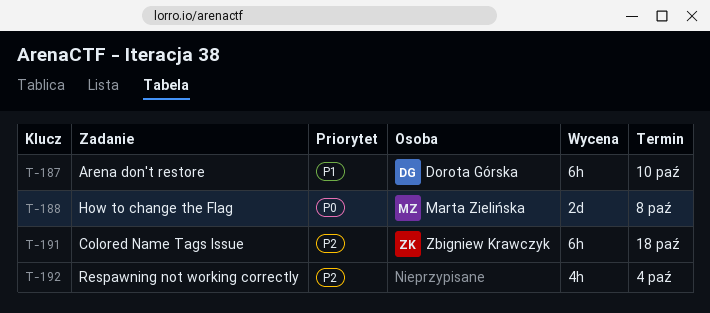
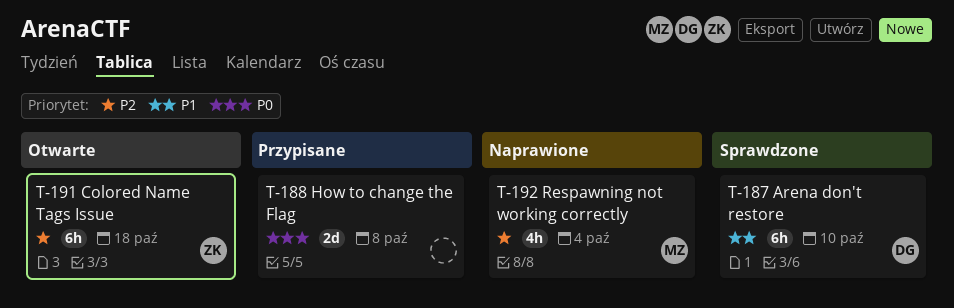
T-188, owner: Marta Zielińska -> none
T-192, owner: none -> Marta Zielińska

